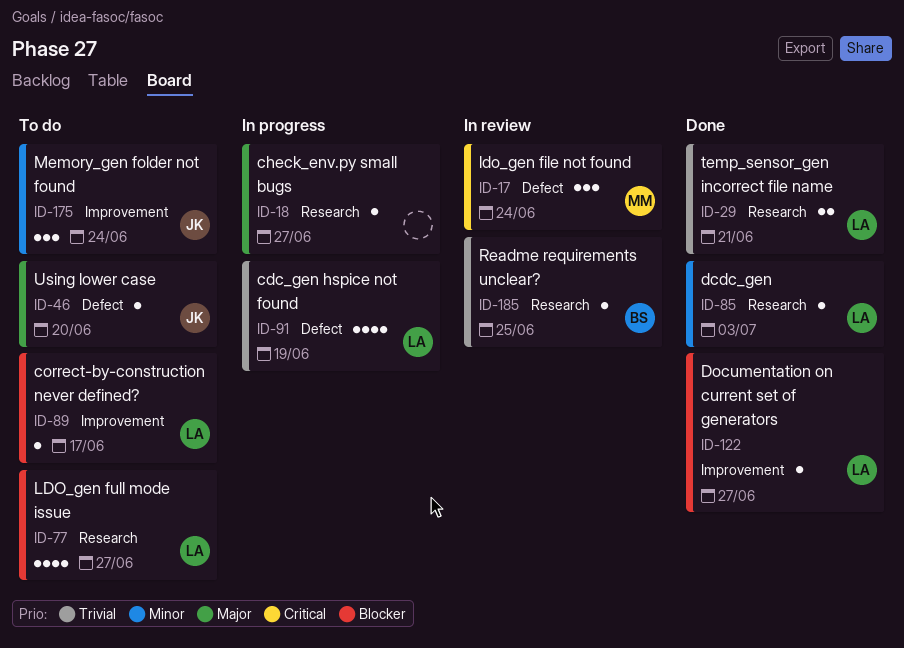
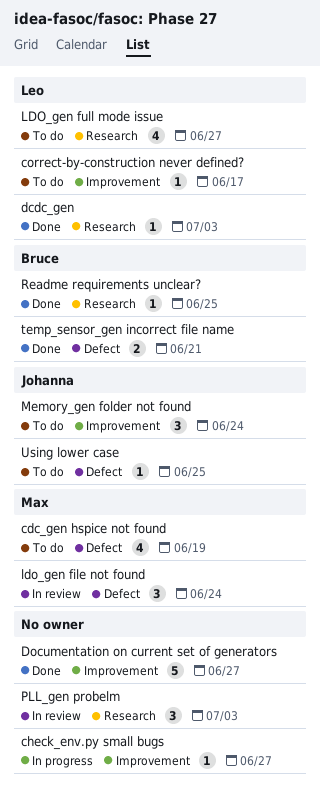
cdc_gen hspice not found, status: In progress -> To do
cdc_gen hspice not found, owner: Leo -> Max
check_env.py small bugs, label: Research -> Improvement
Documentation on current set of generators, owner: Leo -> none
Documentation on current set of generators, estimate: 1 -> 5
PLL_gen probelm: none -> present
Readme requirements unclear?, status: In review -> Done
temp_sensor_gen incorrect file name, owner: Leo -> Bruce
temp_sensor_gen incorrect file name, label: Research -> Defect
Using lower case, due: Jun 20 -> Jun 25

